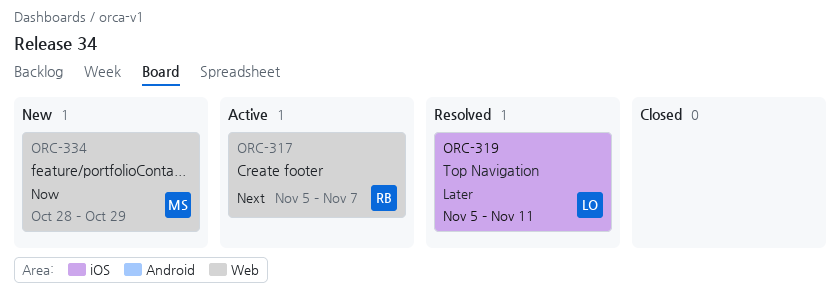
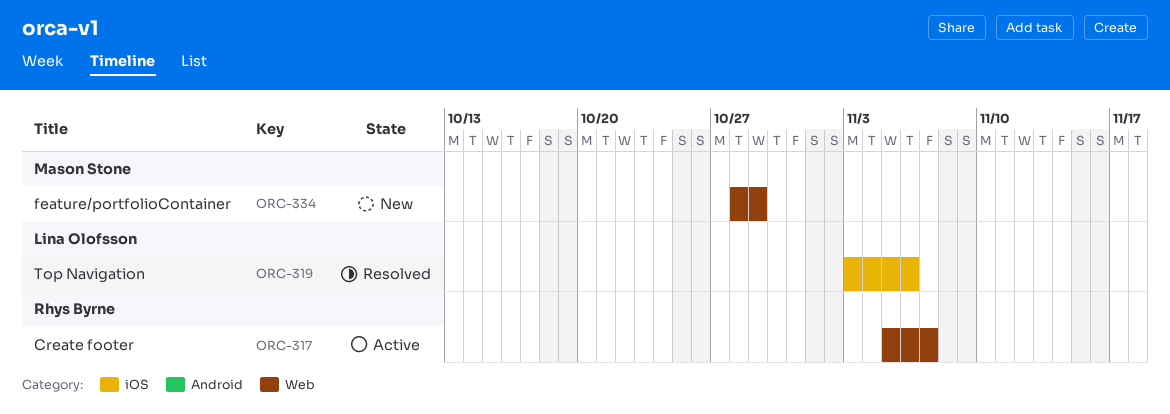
ORC-319, start: Nov 5 -> Nov 3
ORC-319, due: Nov 11 -> Nov 6

